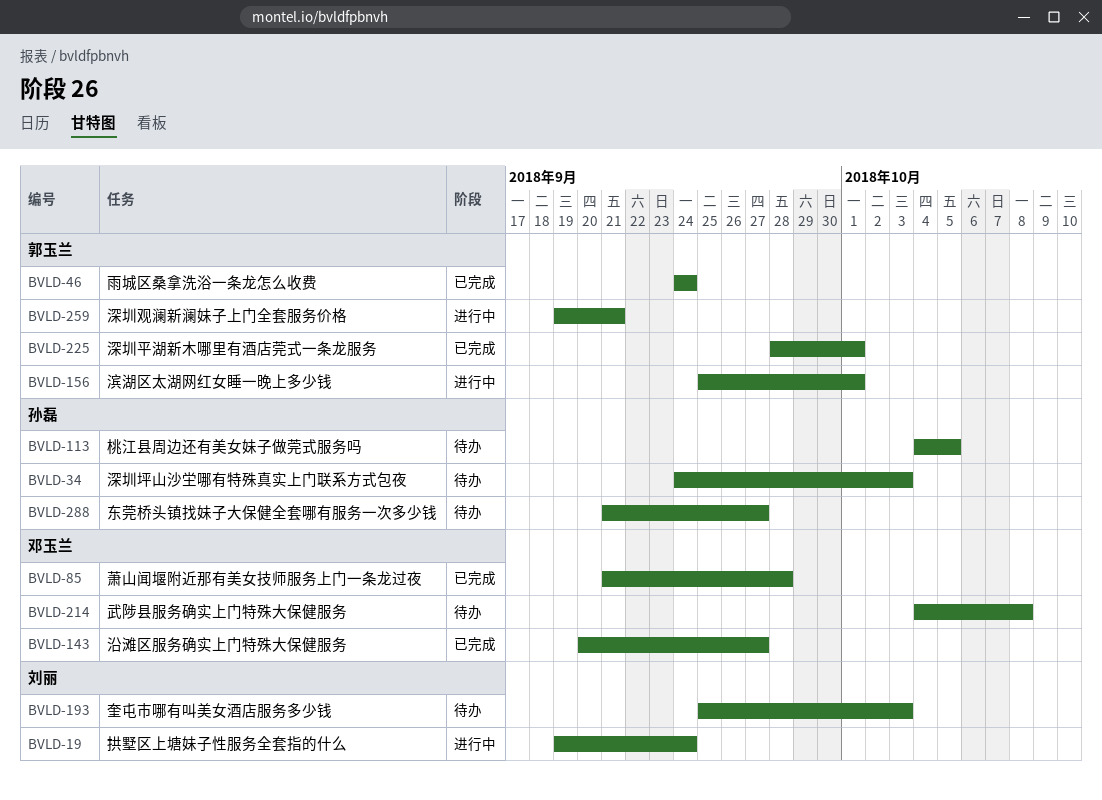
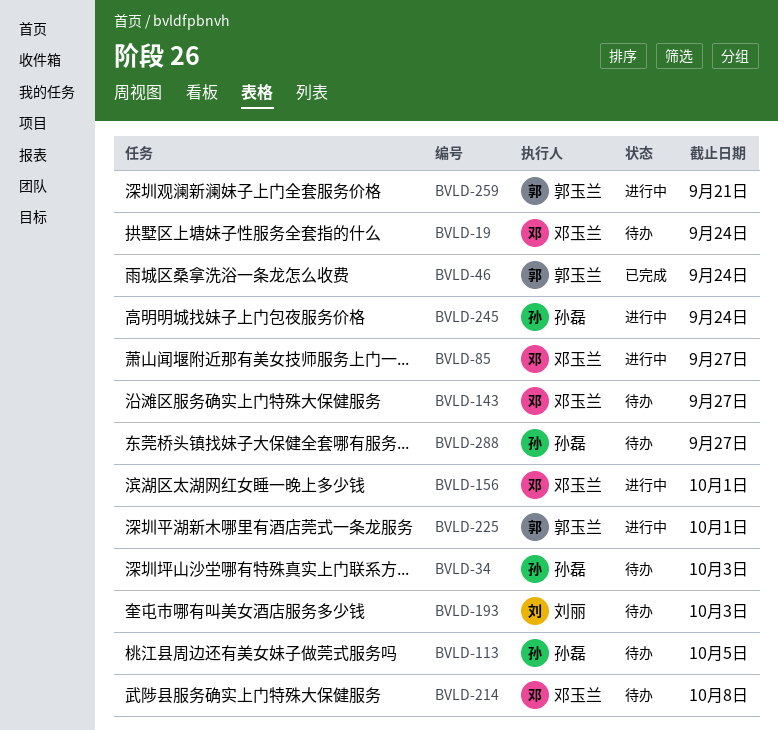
BVLD-19, status: 进行中 -> 待办
BVLD-19, owner: 刘丽 -> 邓玉兰
BVLD-85, status: 已完成 -> 进行中
BVLD-85, due: Sep 28 -> Sep 27
BVLD-143, status: 已完成 -> 待办
BVLD-156, owner: 郭玉兰 -> 邓玉兰
BVLD-225, status: 已完成 -> 进行中
BVLD-245: none -> present

